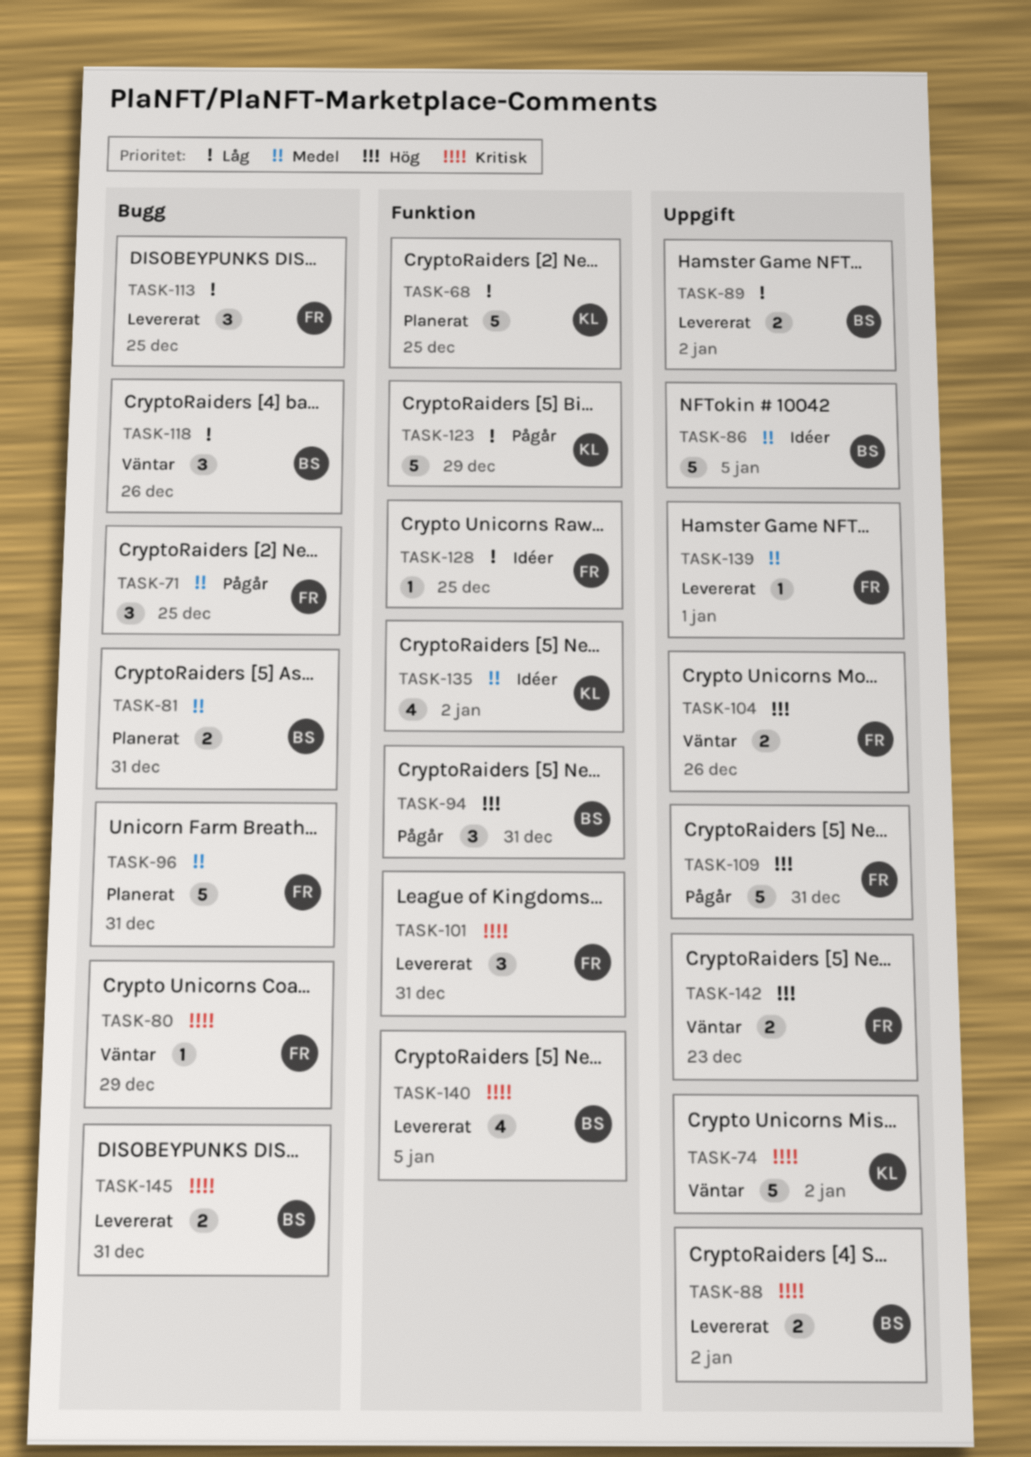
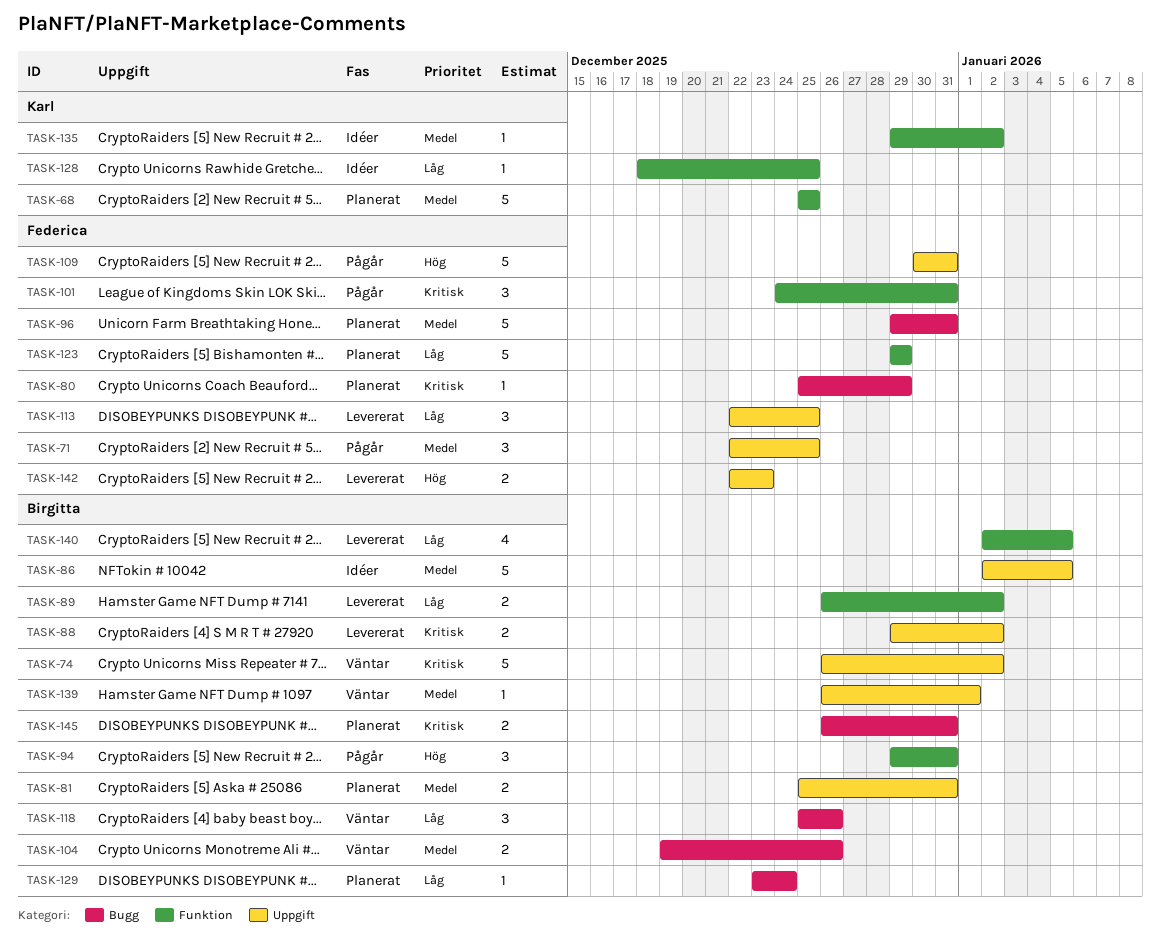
TASK-68, priority: Låg -> Medel
TASK-71, label: Bugg -> Uppgift
TASK-74, owner: Karl -> Birgitta
TASK-80, status: Väntar -> Planerat
TASK-81, label: Bugg -> Uppgift
TASK-89, label: Uppgift -> Funktion
TASK-101, status: Levererat -> Pågår
TASK-104, owner: Federica -> Birgitta
TASK-104, priority: Hög -> Medel
TASK-104, label: Uppgift -> Bugg
TASK-113, label: Bugg -> Uppgift
TASK-123, status: Pågår -> Planerat
TASK-123, owner: Karl -> Federica
TASK-128, owner: Federica -> Karl
TASK-129: none -> present
TASK-135, estimate: 4 -> 1
TASK-139, status: Levererat -> Väntar
TASK-139, owner: Federica -> Birgitta
TASK-140, priority: Kritisk -> Låg
TASK-142, status: Väntar -> Levererat
TASK-145, status: Levererat -> Planerat

